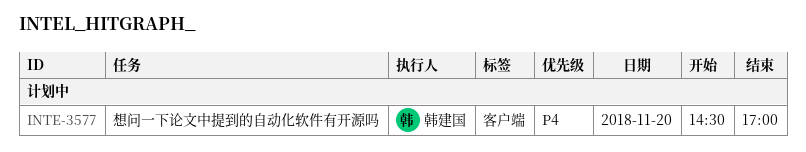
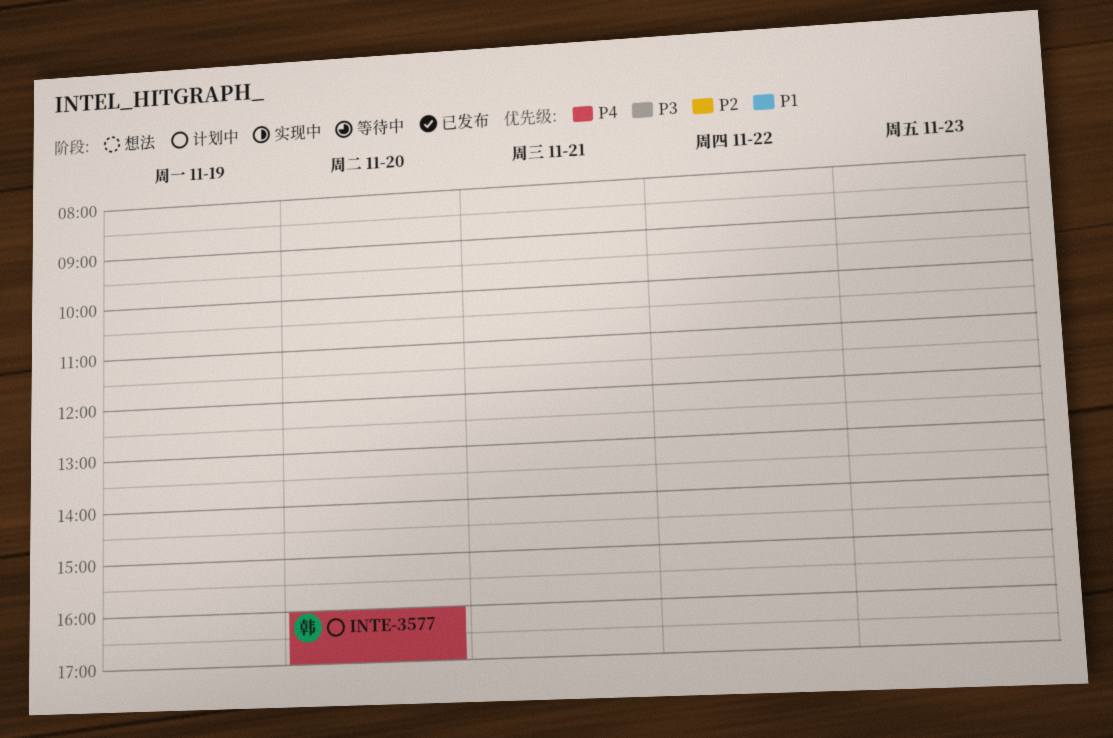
INTE-3577, begins: 14:30 -> 16:00

